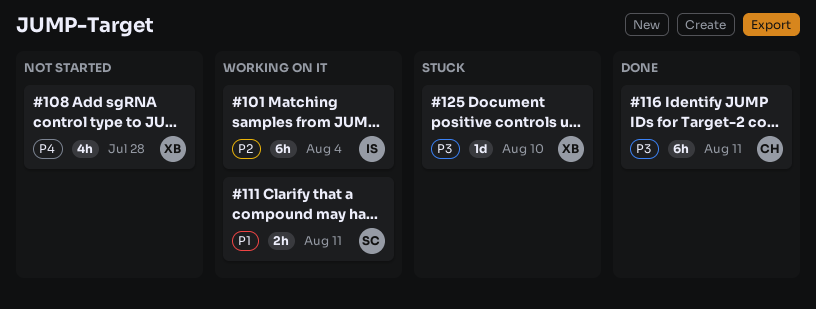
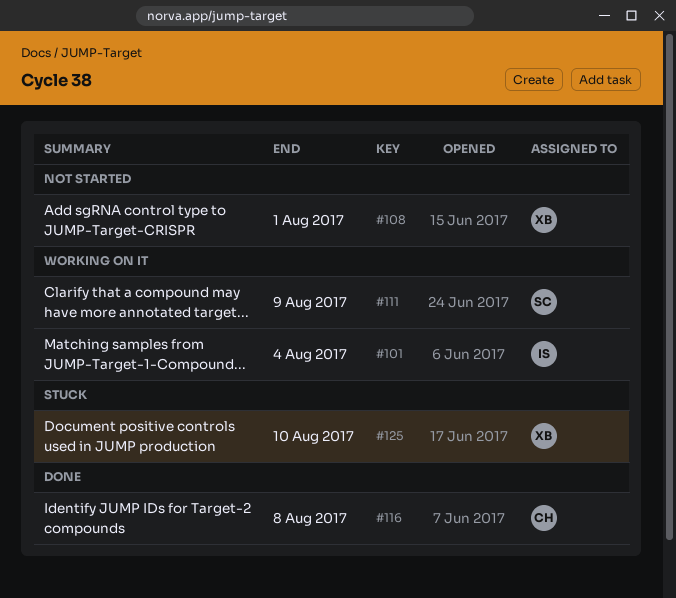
#108, due: Jul 28 -> Aug 1
#111, due: Aug 11 -> Aug 9
#116, due: Aug 11 -> Aug 8

